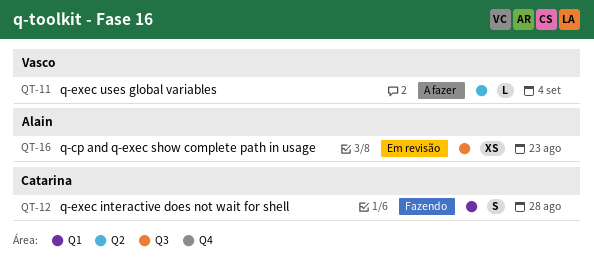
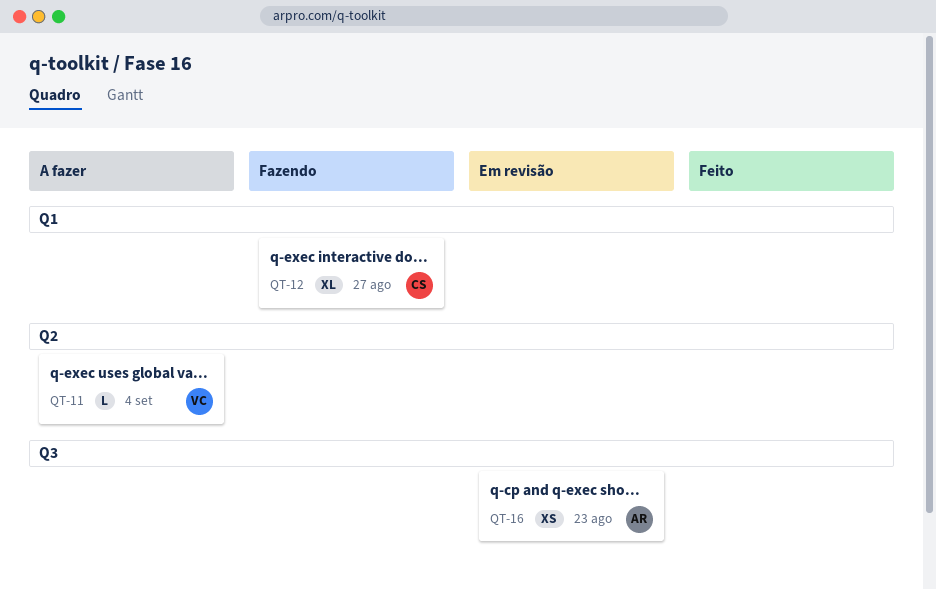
QT-12, estimate: S -> XL
QT-12, due: Aug 28 -> Aug 27

